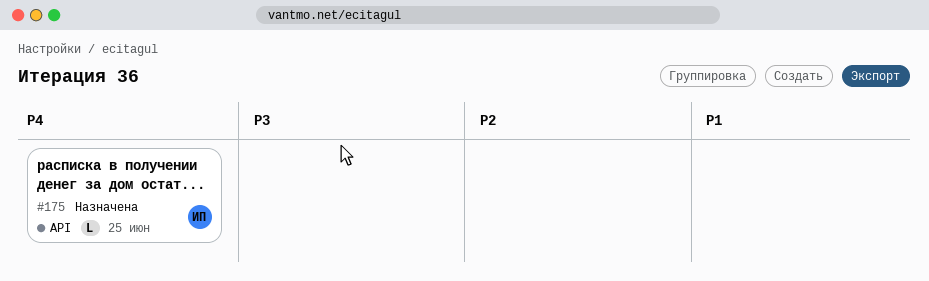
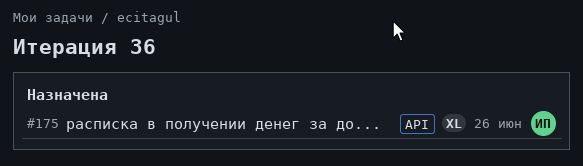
#175, estimate: L -> XL
#175, due: Jun 25 -> Jun 26

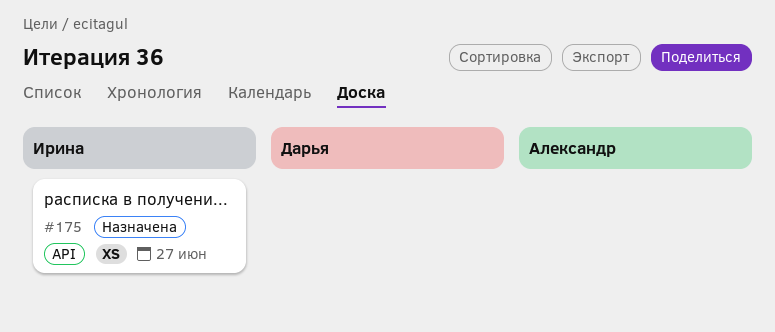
#175, estimate: XL -> XS
#175, due: Jun 26 -> Jun 27

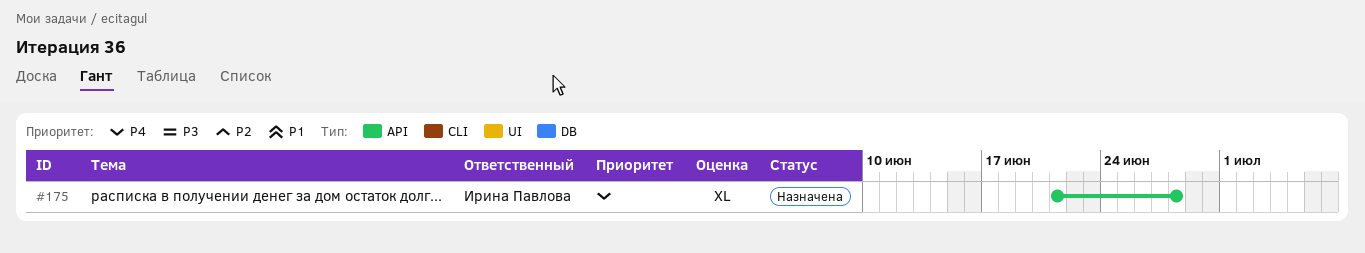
#175, estimate: XS -> XL
#175, due: Jun 27 -> Jun 28

